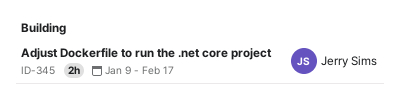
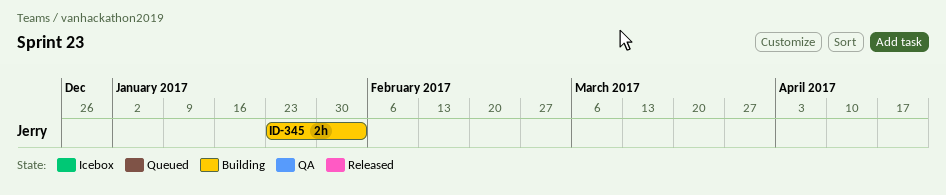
ID-345, start: Jan 9 -> Jan 23
ID-345, due: Feb 17 -> Feb 3

